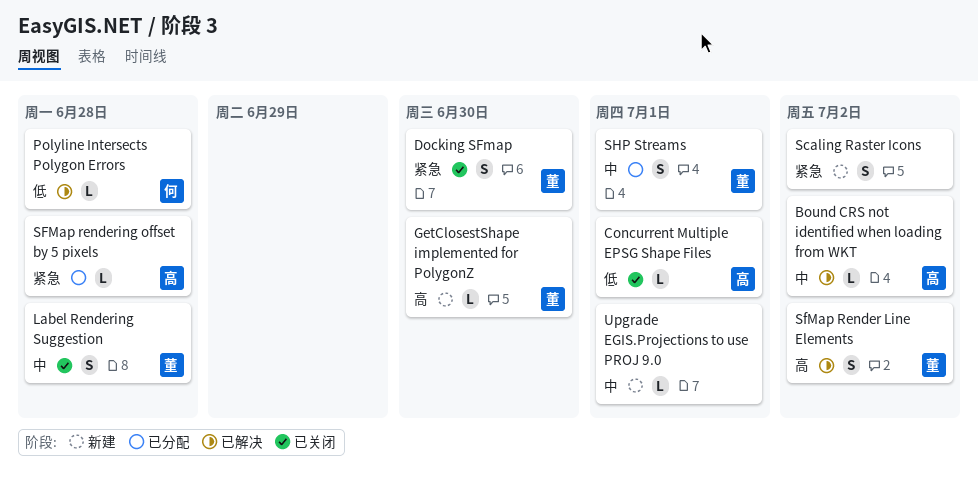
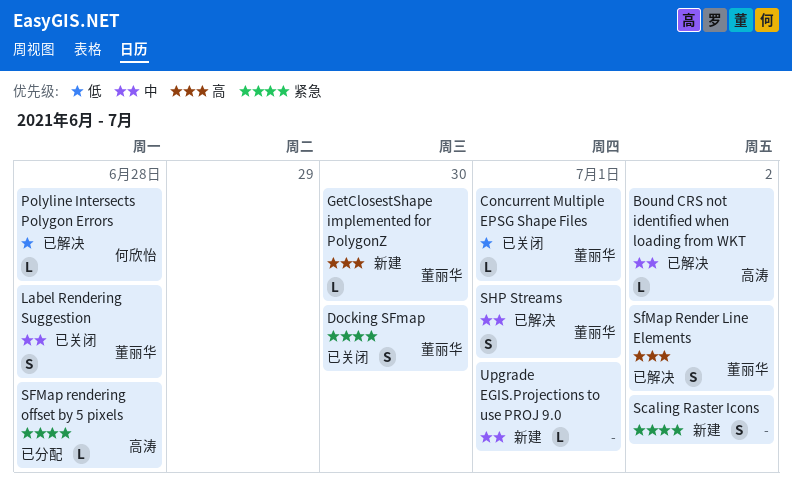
Concurrent Multiple EPSG Shape Files, owner: 高涛 -> 董丽华
SHP Streams, status: 已分配 -> 已解决

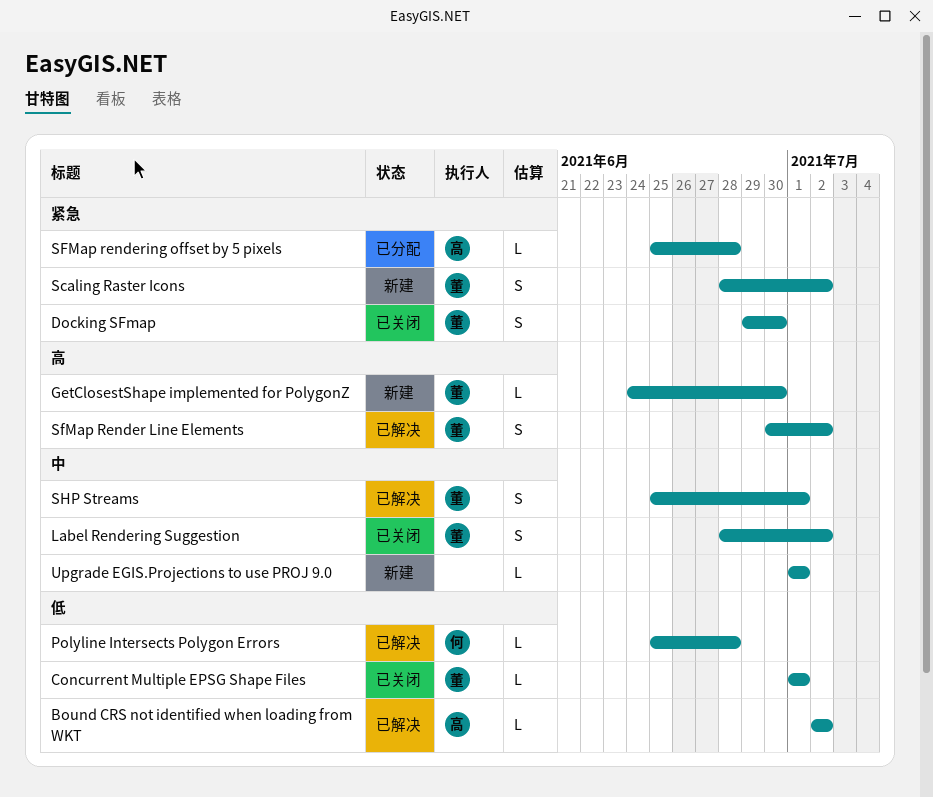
Bound CRS not identified when loading from WKT, priority: 中 -> 低
Label Rendering Suggestion, due: Jun 28 -> Jul 2
Scaling Raster Icons, owner: none -> 董丽华

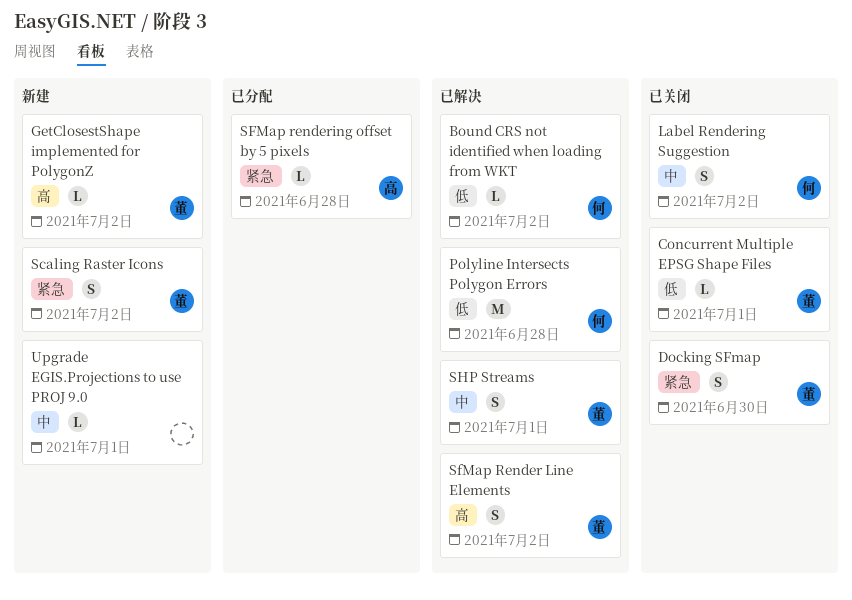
Bound CRS not identified when loading from WKT, owner: 高 -> 何
GetClosestShape implemented for PolygonZ, due: Jun 30 -> Jul 2
Label Rendering Suggestion, owner: 董 -> 何
Polyline Intersects Polygon Errors, estimate: L -> M

